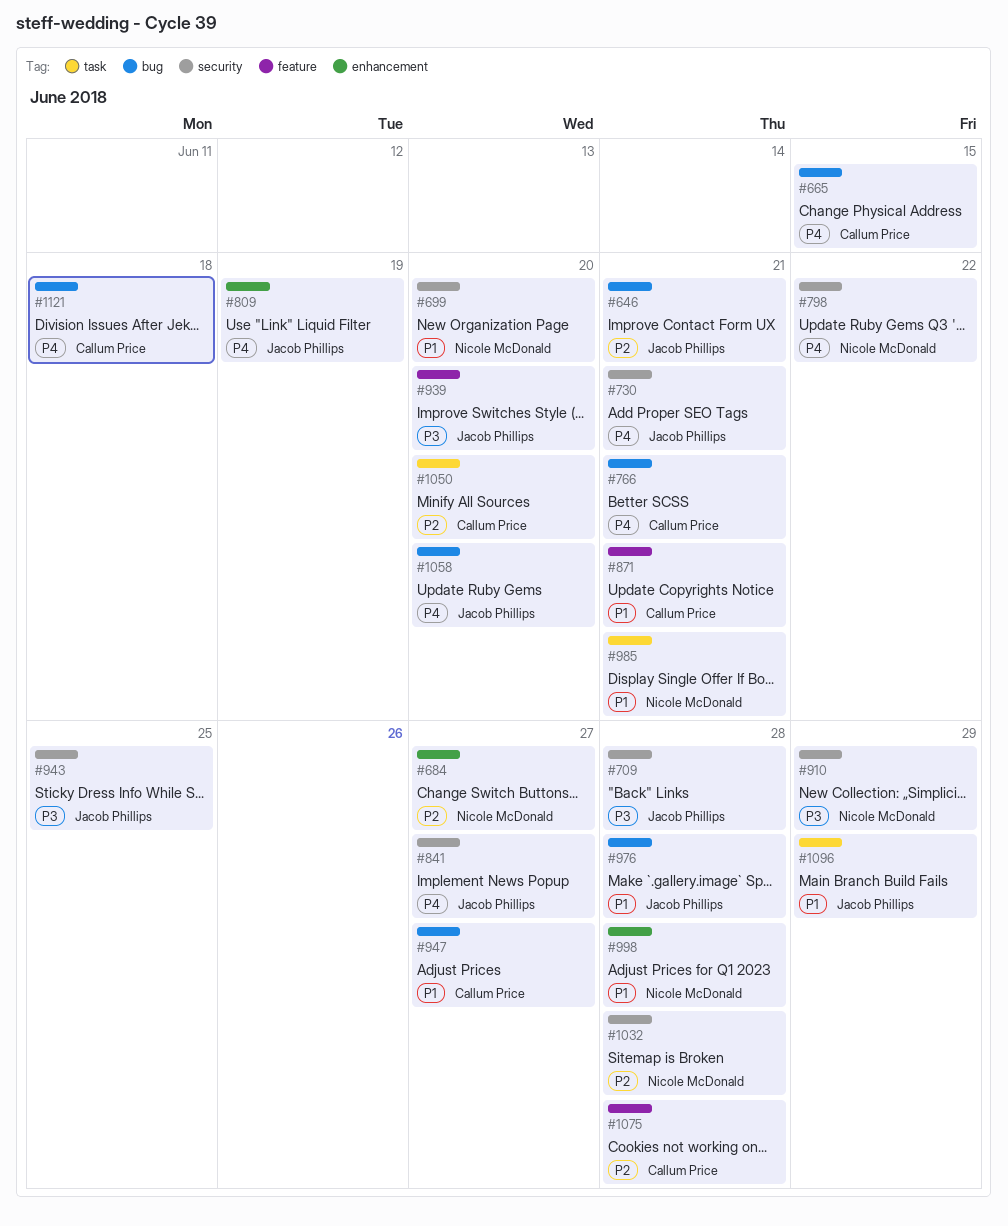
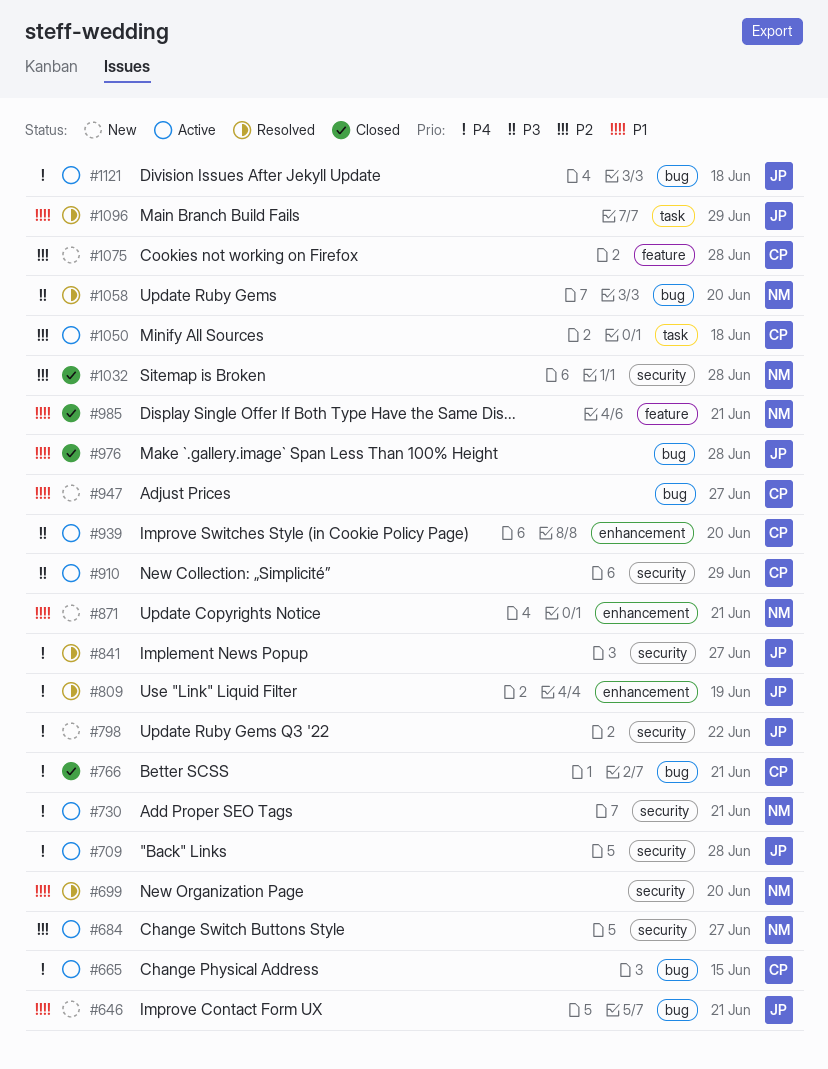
#646, priority: P2 -> P1
#684, label: enhancement -> security
#709, priority: P3 -> P4
#730, owner: Jacob Phillips -> Nicole McDonald
#798, owner: Nicole McDonald -> Jacob Phillips
#871, owner: Callum Price -> Nicole McDonald
#871, label: feature -> enhancement
#910, owner: Nicole McDonald -> Callum Price
#939, owner: Jacob Phillips -> Callum Price
#939, label: feature -> enhancement
#943: present -> none
#985, label: task -> feature
#998: present -> none
#1050, due: Jun 20 -> Jun 18
#1058, owner: Jacob Phillips -> Nicole McDonald
#1058, priority: P4 -> P3
#1121, owner: Callum Price -> Jacob Phillips

